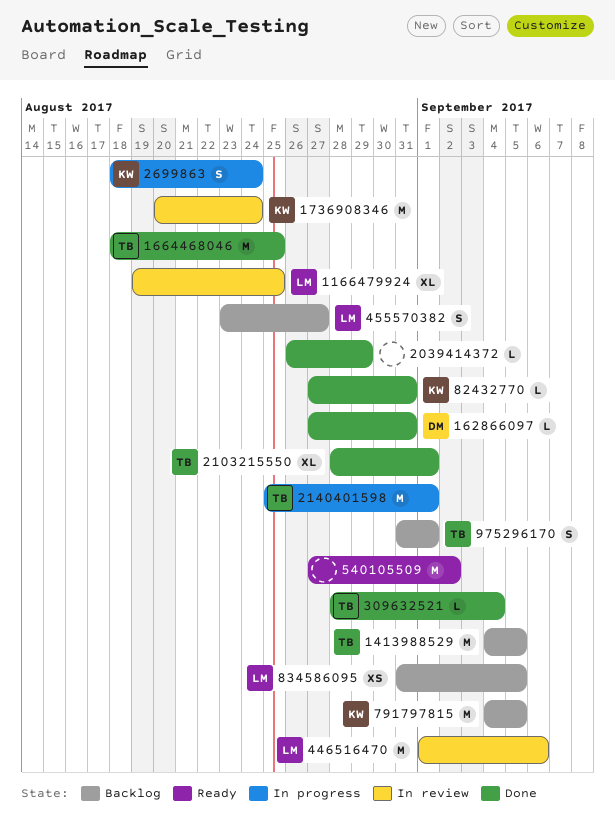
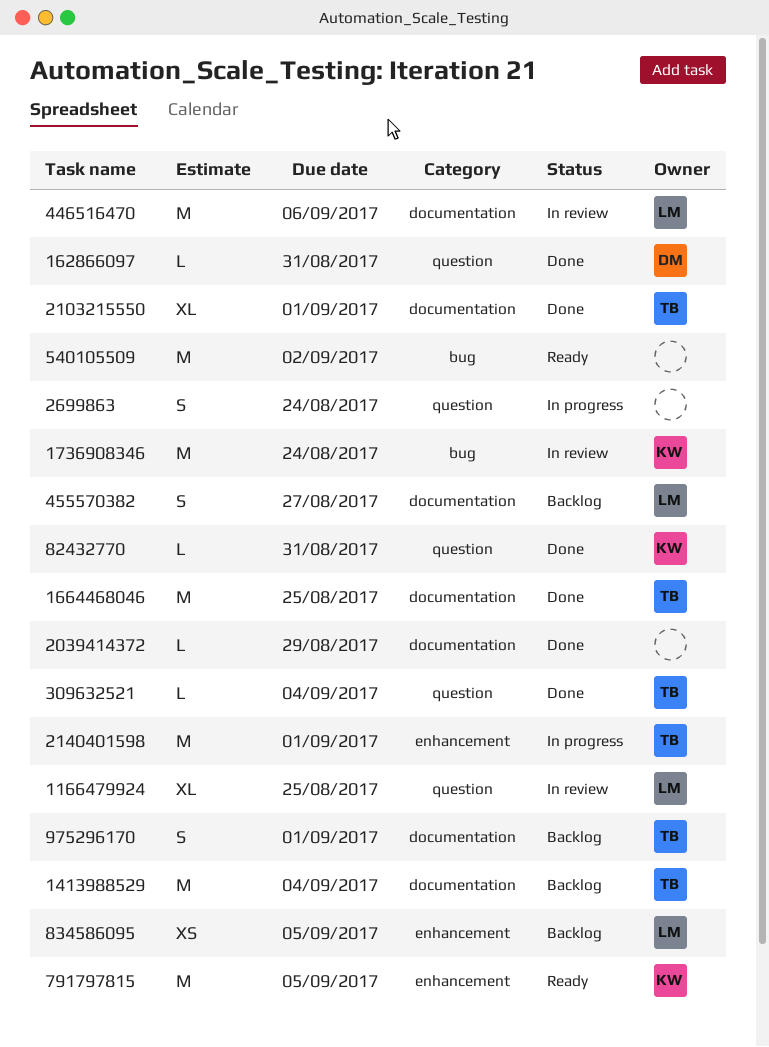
1413988529, due: Sep 5 -> Sep 4
2699863, owner: KW -> none
791797815, status: Backlog -> Ready

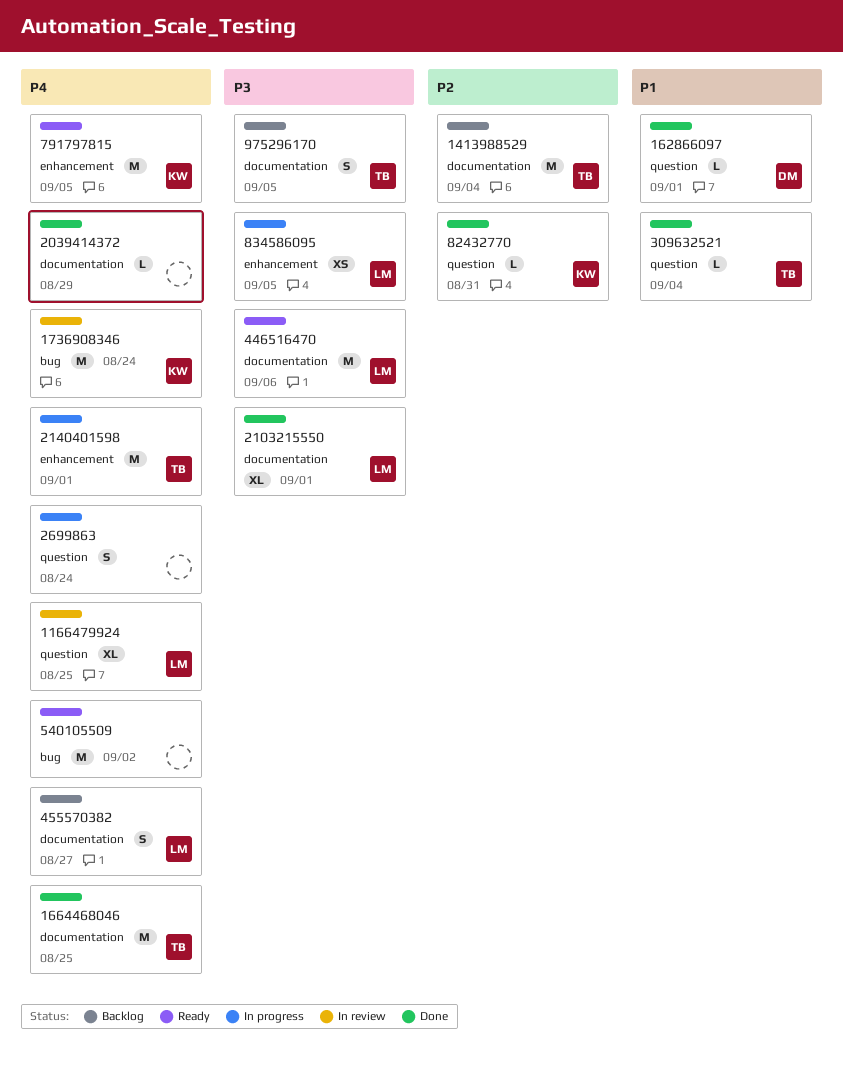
162866097, due: Aug 31 -> Sep 1
2103215550, owner: TB -> LM
446516470, status: In review -> Ready
834586095, status: Backlog -> In progress
975296170, due: Sep 1 -> Sep 5

